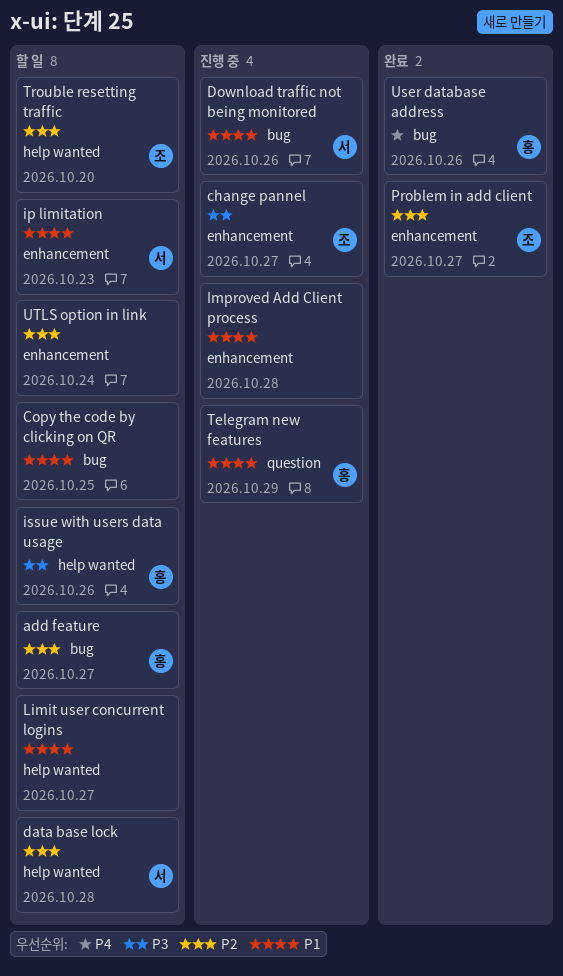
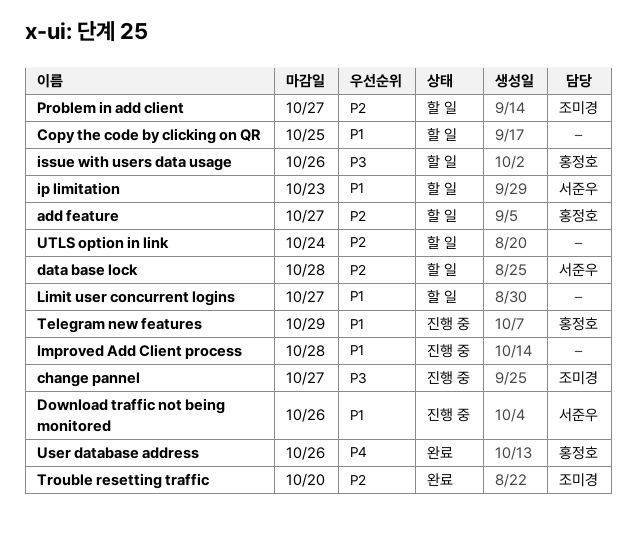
Problem in add client, status: 완료 -> 할 일
Trouble resetting traffic, status: 할 일 -> 완료

